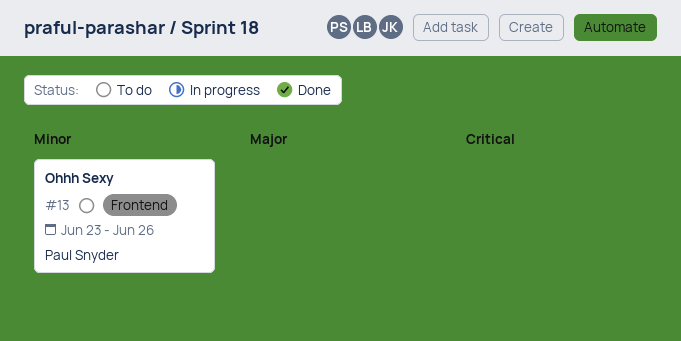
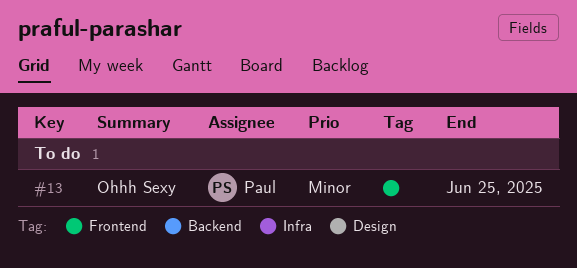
#13, due: Jun 26 -> Jun 25

